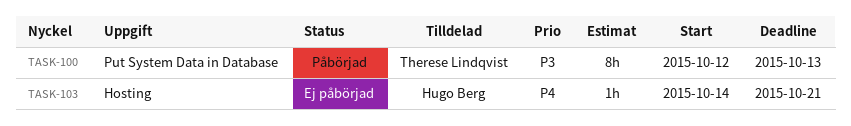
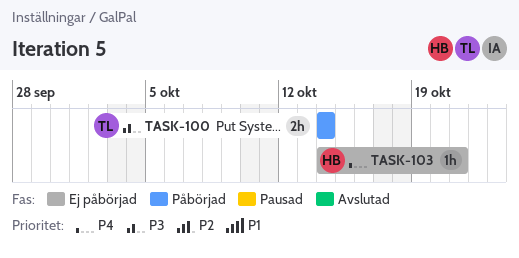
TASK-100, estimate: 8h -> 2h
TASK-100, start: Oct 12 -> Oct 14
TASK-100, due: Oct 13 -> Oct 14

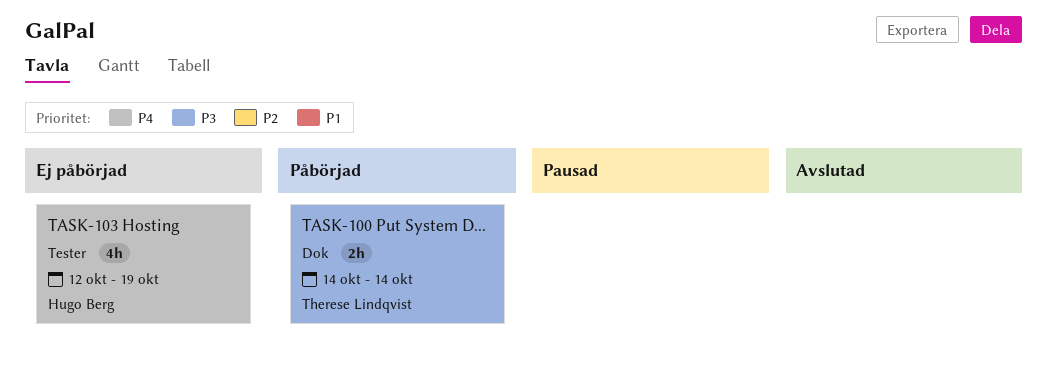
TASK-103, estimate: 1h -> 4h
TASK-103, start: Oct 14 -> Oct 12
TASK-103, due: Oct 21 -> Oct 19

